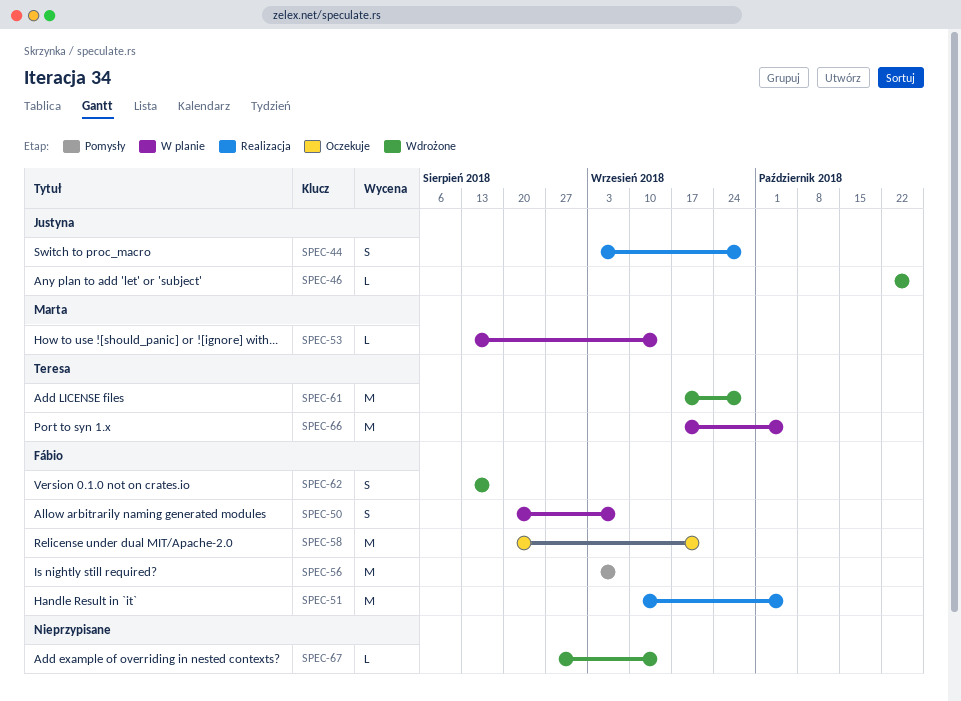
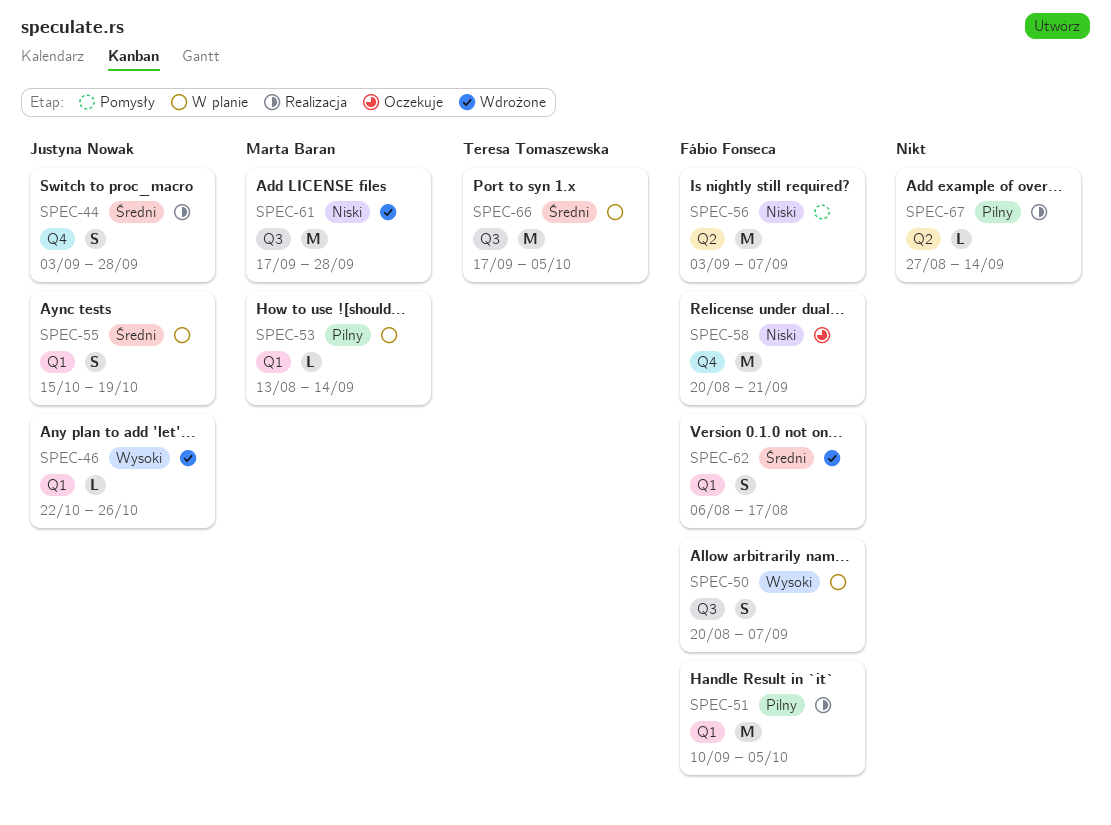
SPEC-55: none -> present
SPEC-61, owner: Teresa Tomaszewska -> Marta Baran
SPEC-62, start: Aug 13 -> Aug 6
SPEC-67, status: Wdrożone -> Realizacja

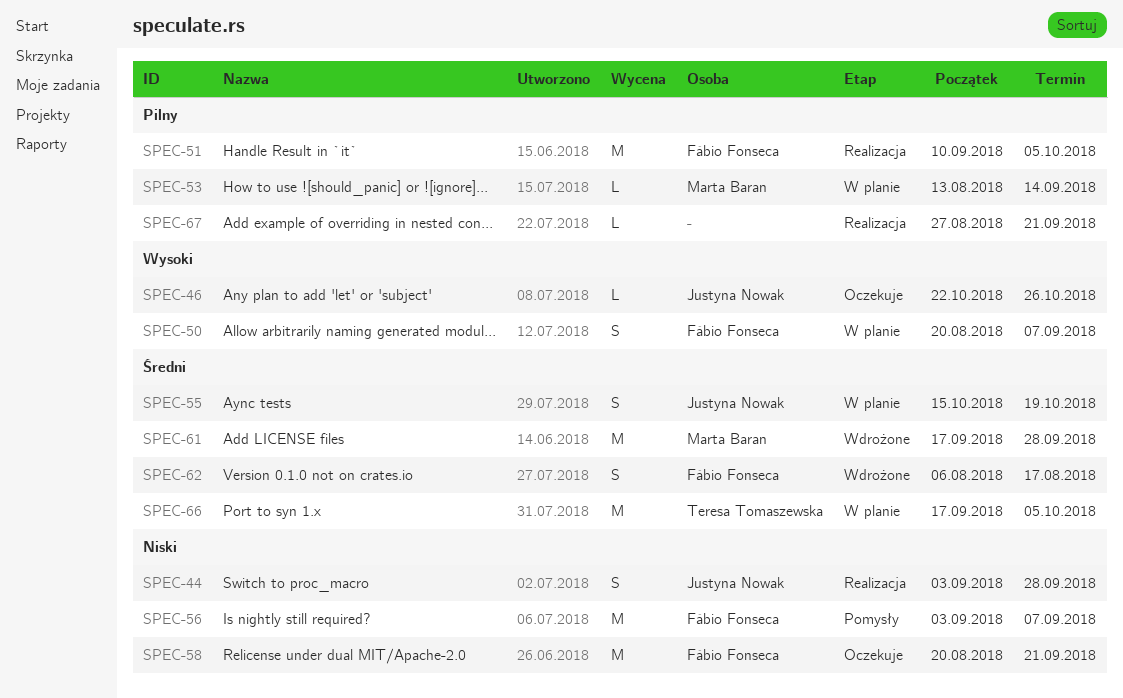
SPEC-44, priority: Średni -> Niski
SPEC-46, status: Wdrożone -> Oczekuje
SPEC-61, priority: Niski -> Średni
SPEC-67, due: Sep 14 -> Sep 21

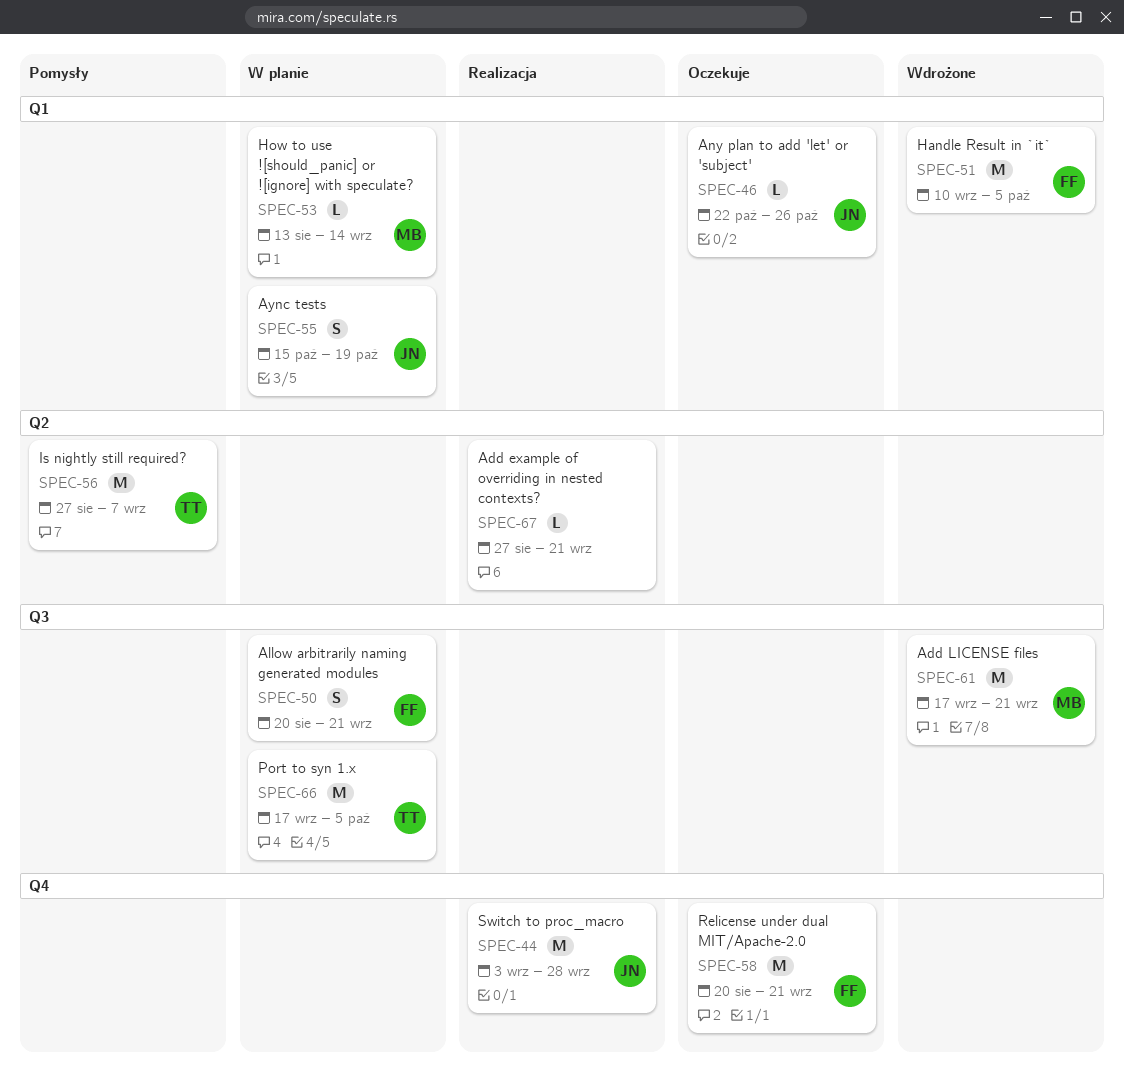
SPEC-44, estimate: S -> M
SPEC-50, due: Sep 7 -> Sep 21
SPEC-51, status: Realizacja -> Wdrożone
SPEC-56, owner: Fábio Fonseca -> Teresa Tomaszewska
SPEC-56, start: Sep 3 -> Aug 27
SPEC-61, due: Sep 28 -> Sep 21
SPEC-62: present -> none

